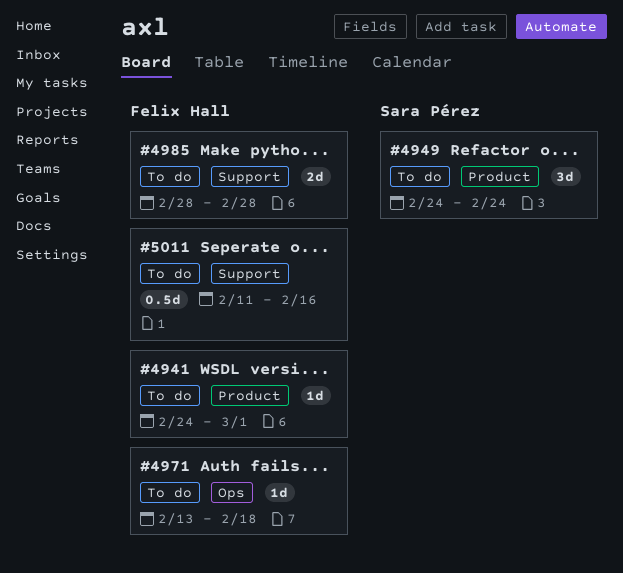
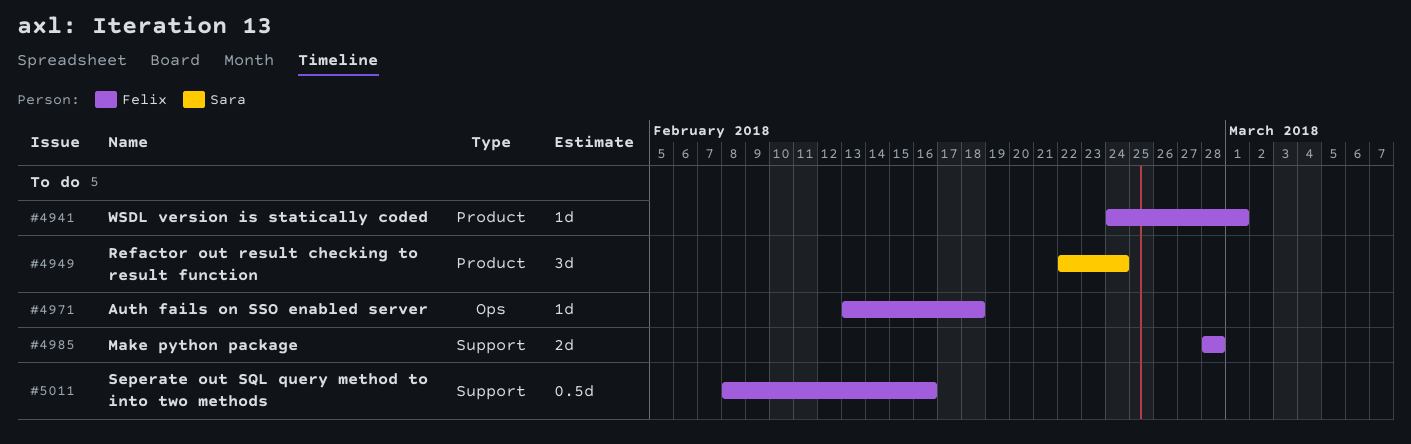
#4949, start: Feb 24 -> Feb 22
#5011, start: Feb 11 -> Feb 8

